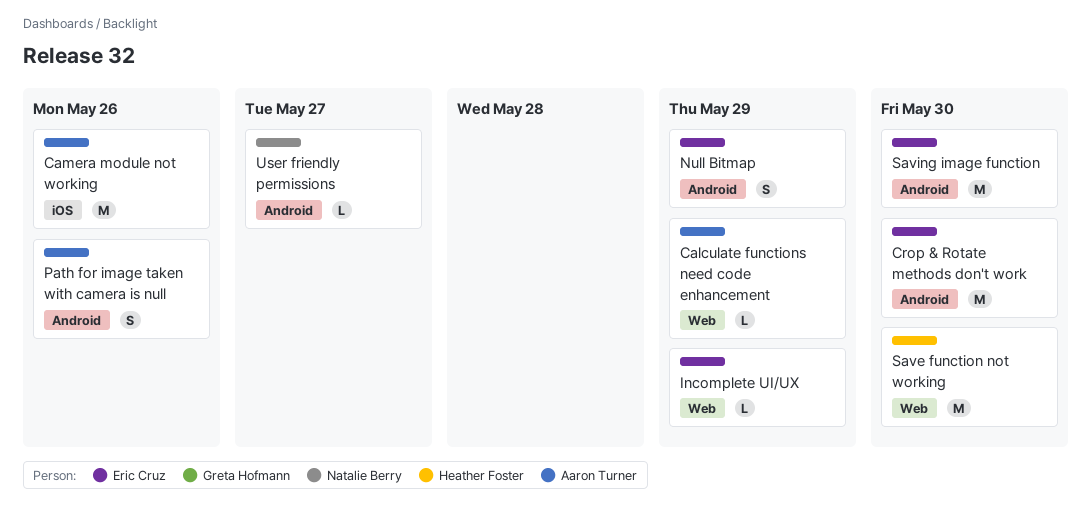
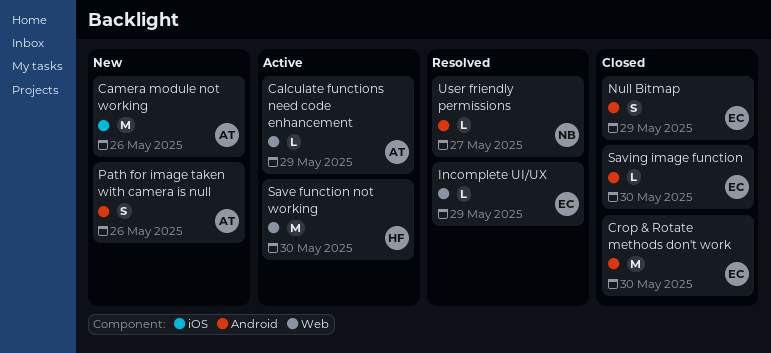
Saving image function, estimate: M -> L

